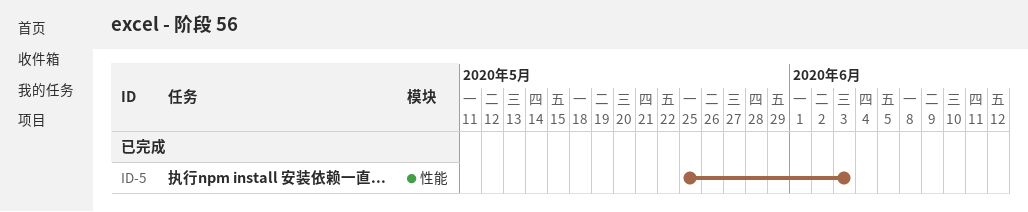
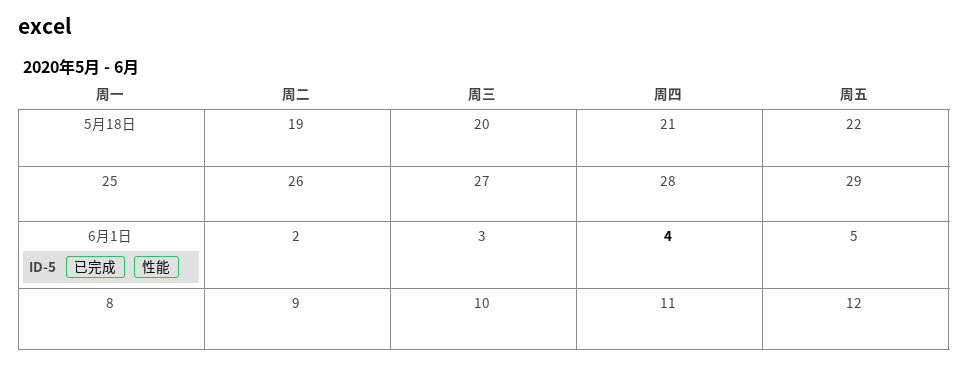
ID-5, due: Jun 3 -> Jun 1

